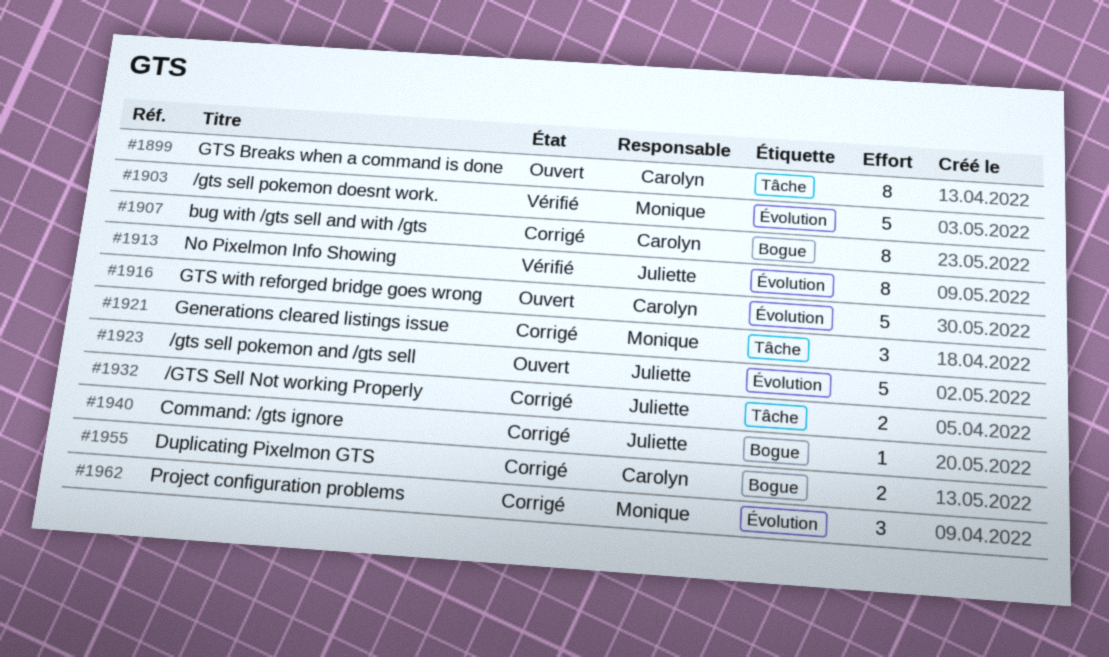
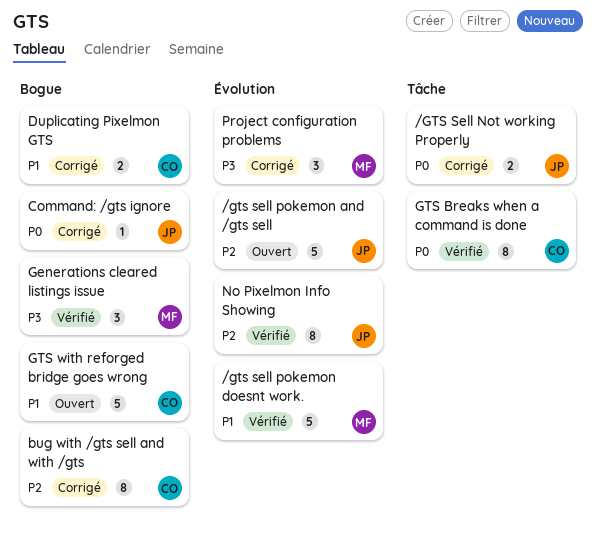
Generations cleared listings issue, status: Corrigé -> Vérifié
Generations cleared listings issue, label: Tâche -> Bogue
GTS Breaks when a command is done, status: Ouvert -> Vérifié
GTS with reforged bridge goes wrong, label: Évolution -> Bogue

